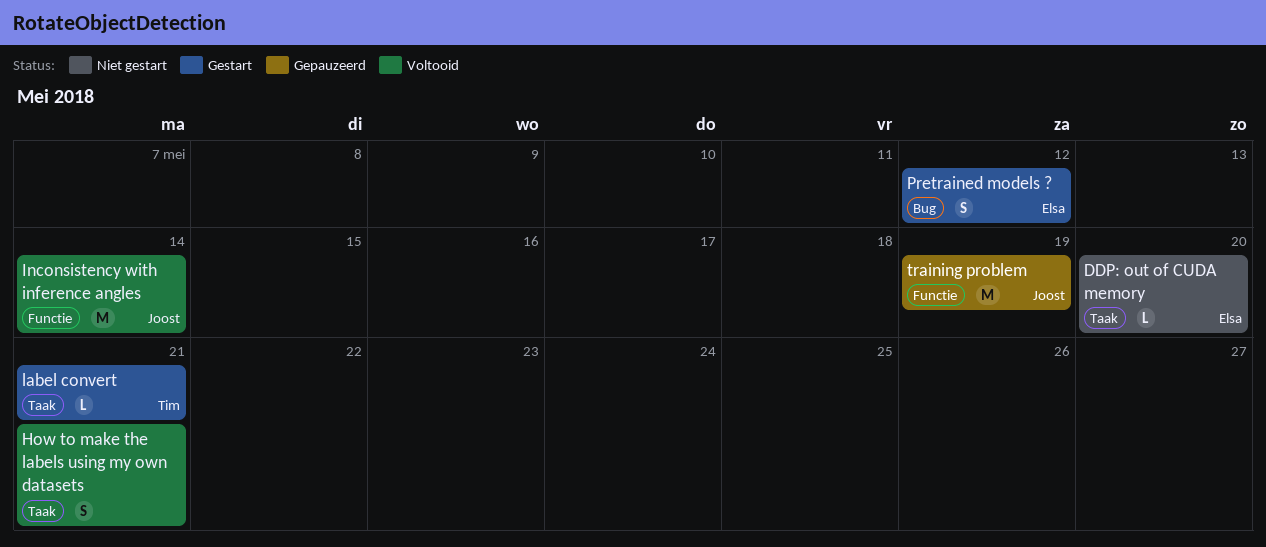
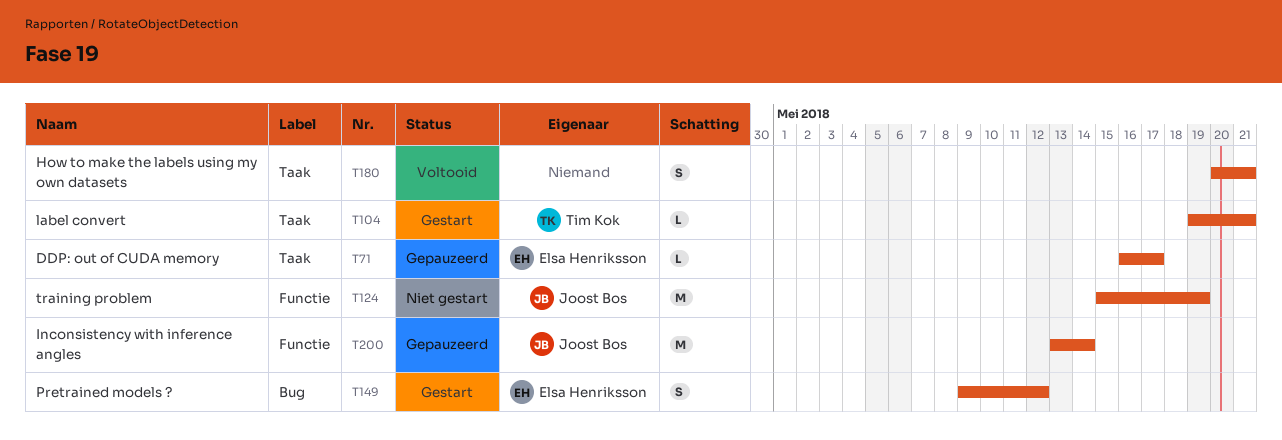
DDP: out of CUDA memory, status: Niet gestart -> Gepauzeerd
DDP: out of CUDA memory, due: May 20 -> May 17
Inconsistency with inference angles, status: Voltooid -> Gepauzeerd
training problem, status: Gepauzeerd -> Niet gestart

